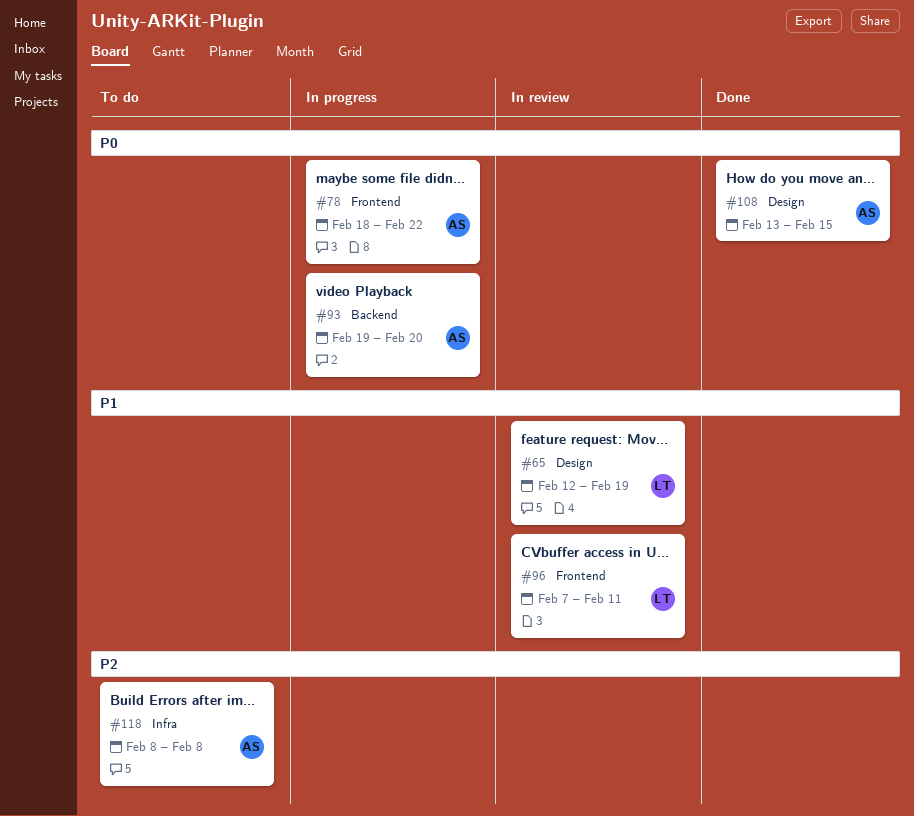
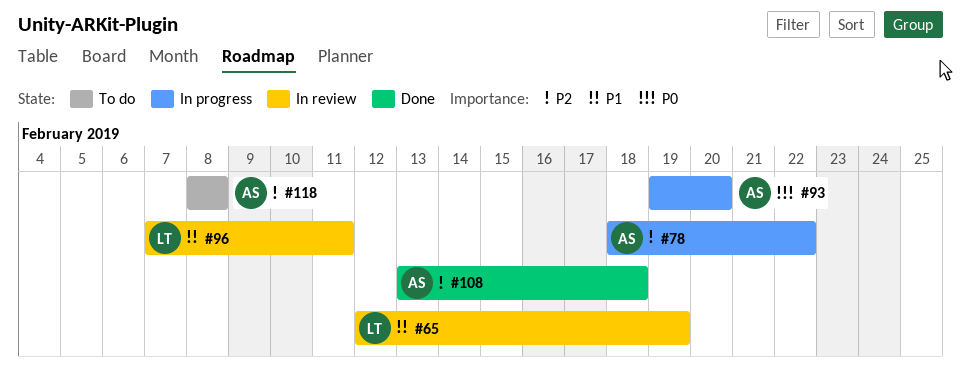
#78, priority: P0 -> P2
#108, priority: P0 -> P2
#108, due: Feb 15 -> Feb 18

